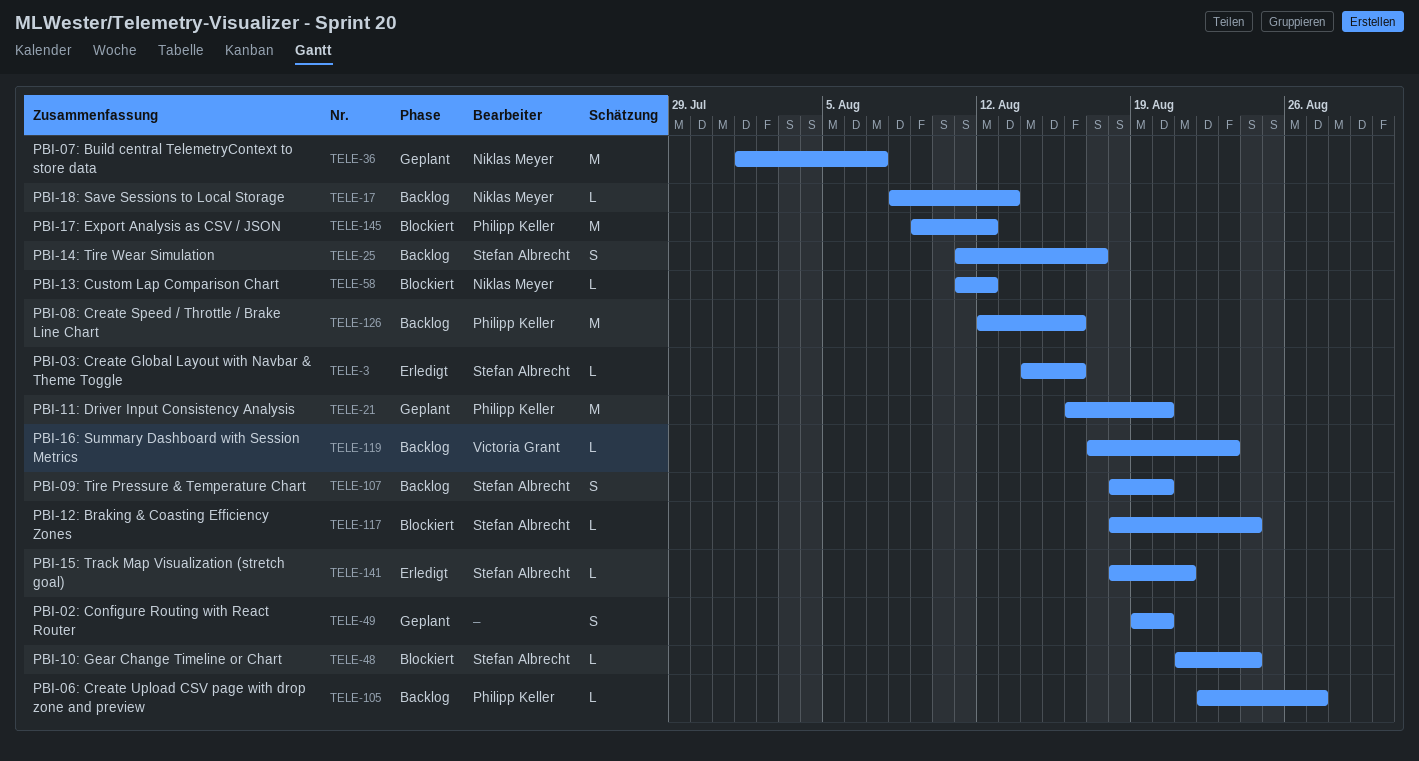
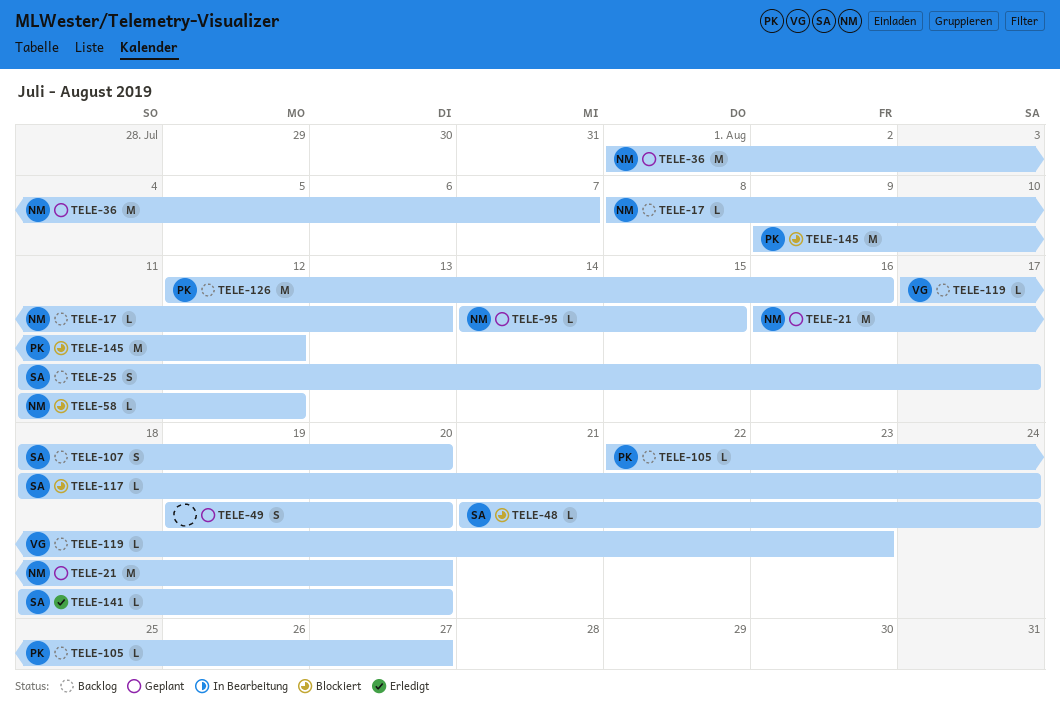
TELE-3: present -> none
TELE-21, owner: Philipp Keller -> Niklas Meyer
TELE-95: none -> present
TELE-141, due: Aug 21 -> Aug 20

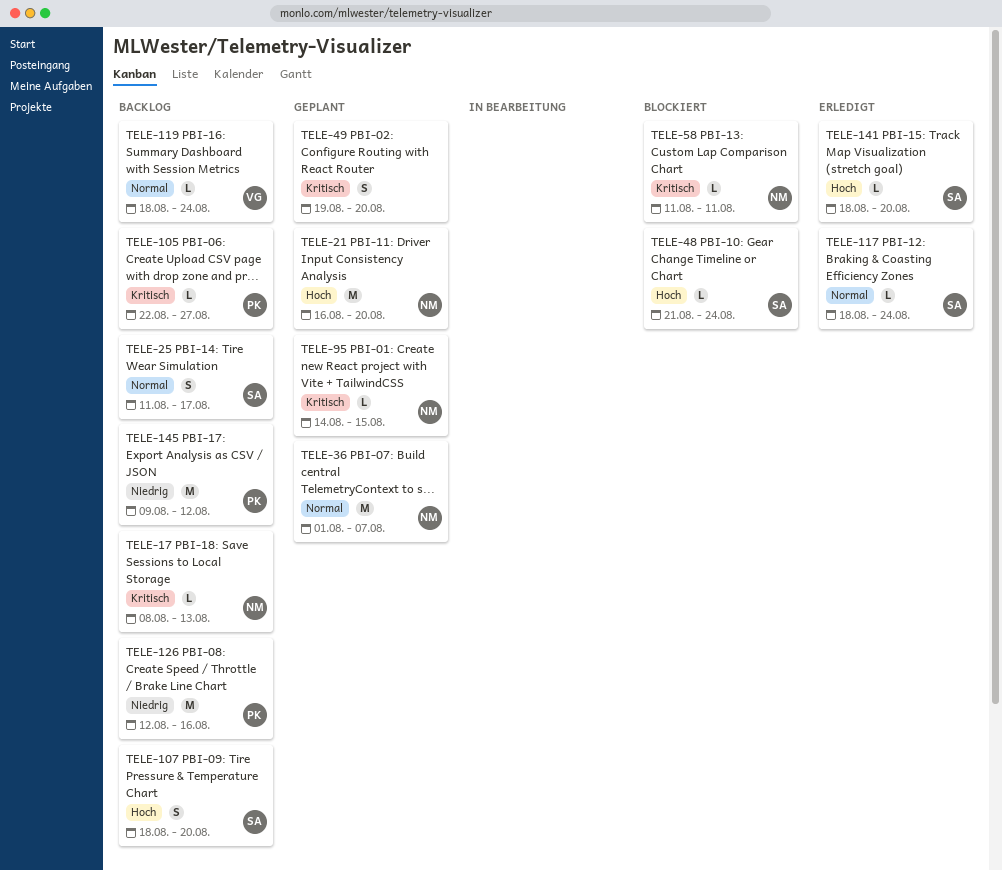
TELE-58, due: Aug 12 -> Aug 11
TELE-117, status: Blockiert -> Erledigt
TELE-119, start: Aug 17 -> Aug 18
TELE-119, due: Aug 23 -> Aug 24
TELE-145, status: Blockiert -> Backlog

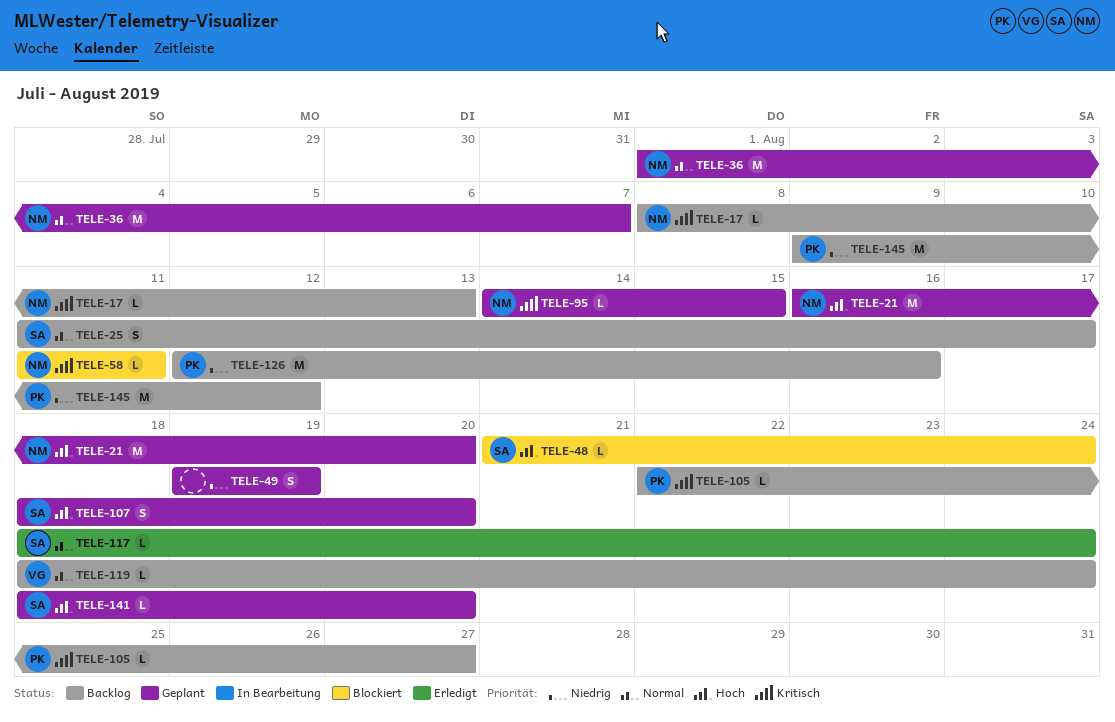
TELE-49, priority: Kritisch -> Niedrig
TELE-49, due: Aug 20 -> Aug 19
TELE-107, status: Backlog -> Geplant
TELE-141, status: Erledigt -> Geplant

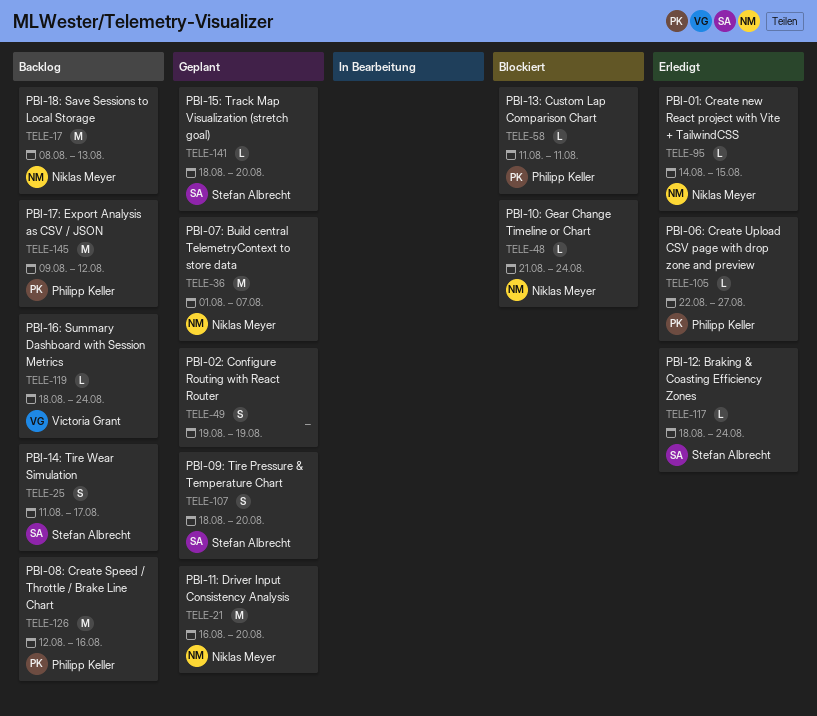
TELE-17, estimate: L -> M
TELE-48, owner: Stefan Albrecht -> Niklas Meyer
TELE-58, owner: Niklas Meyer -> Philipp Keller
TELE-95, status: Geplant -> Erledigt
TELE-105, status: Backlog -> Erledigt

